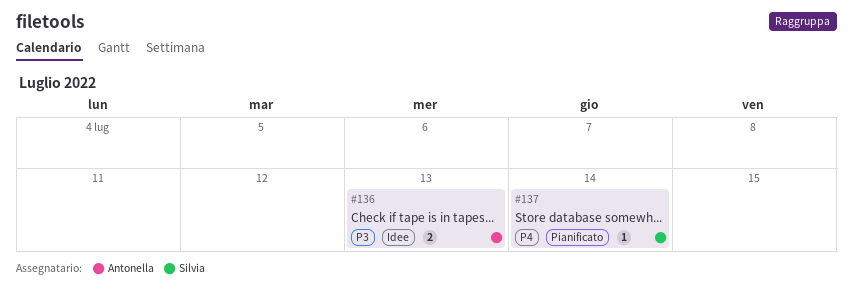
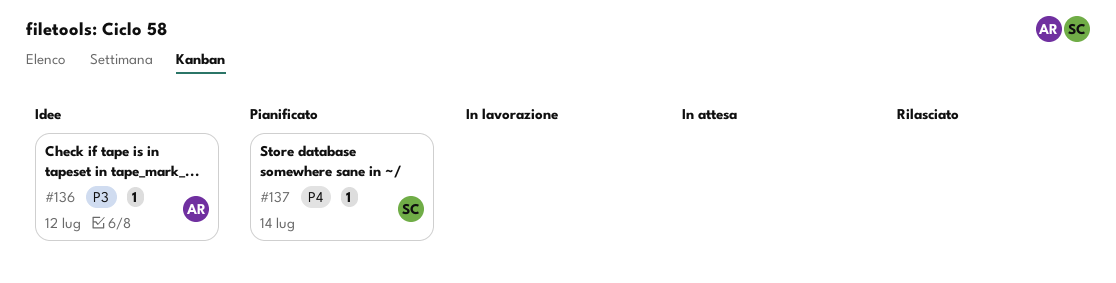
#136, estimate: 2 -> 1
#136, due: Jul 13 -> Jul 12

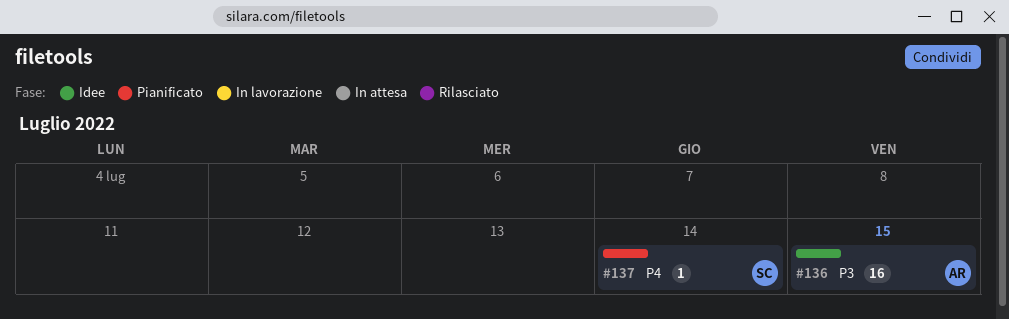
#136, estimate: 1 -> 16
#136, due: Jul 12 -> Jul 15

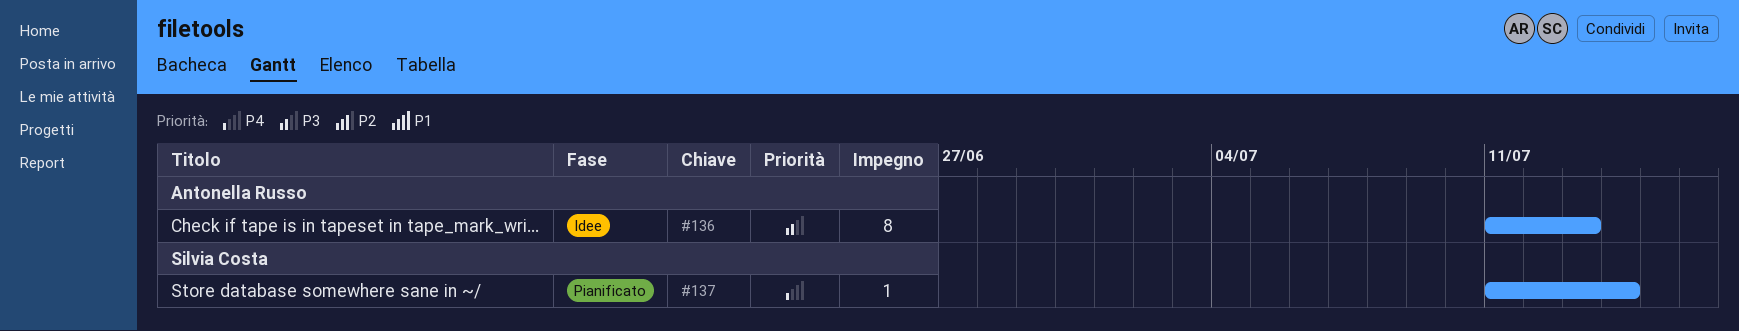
#136, estimate: 16 -> 8
#136, due: Jul 15 -> Jul 13

